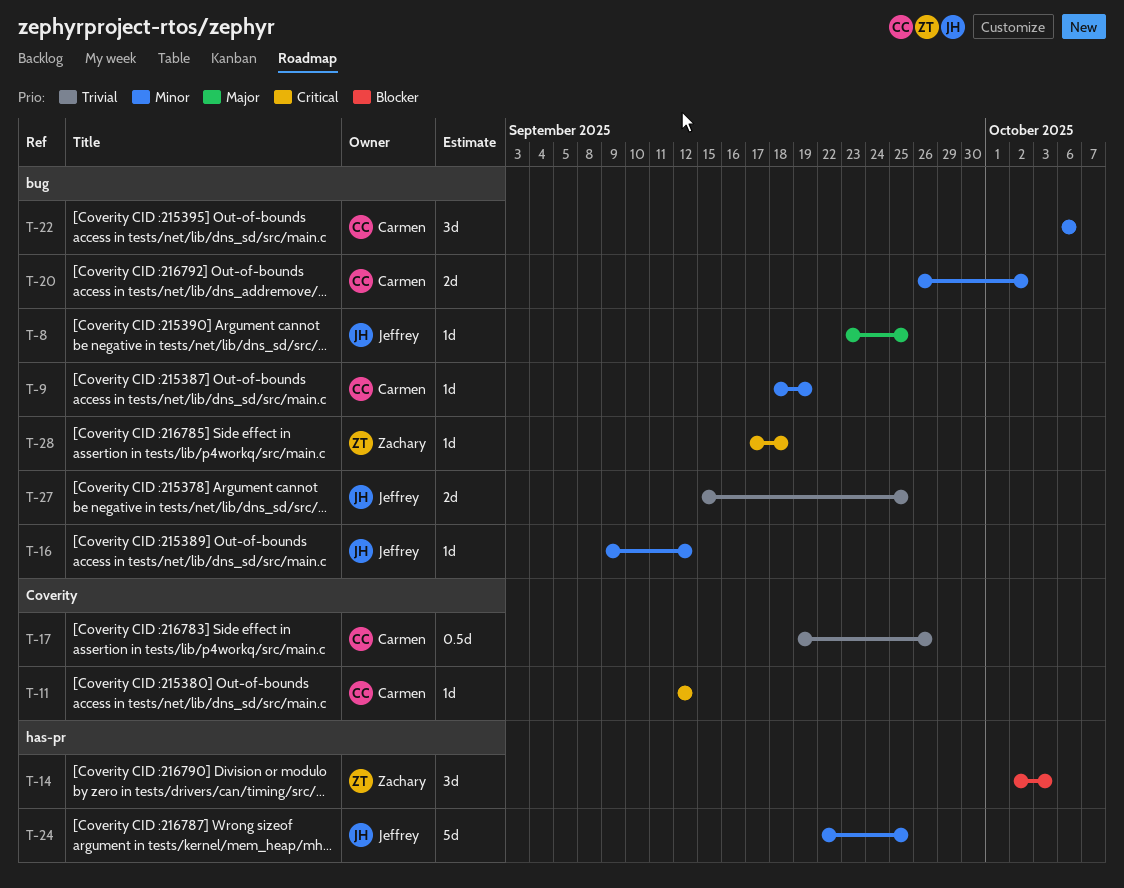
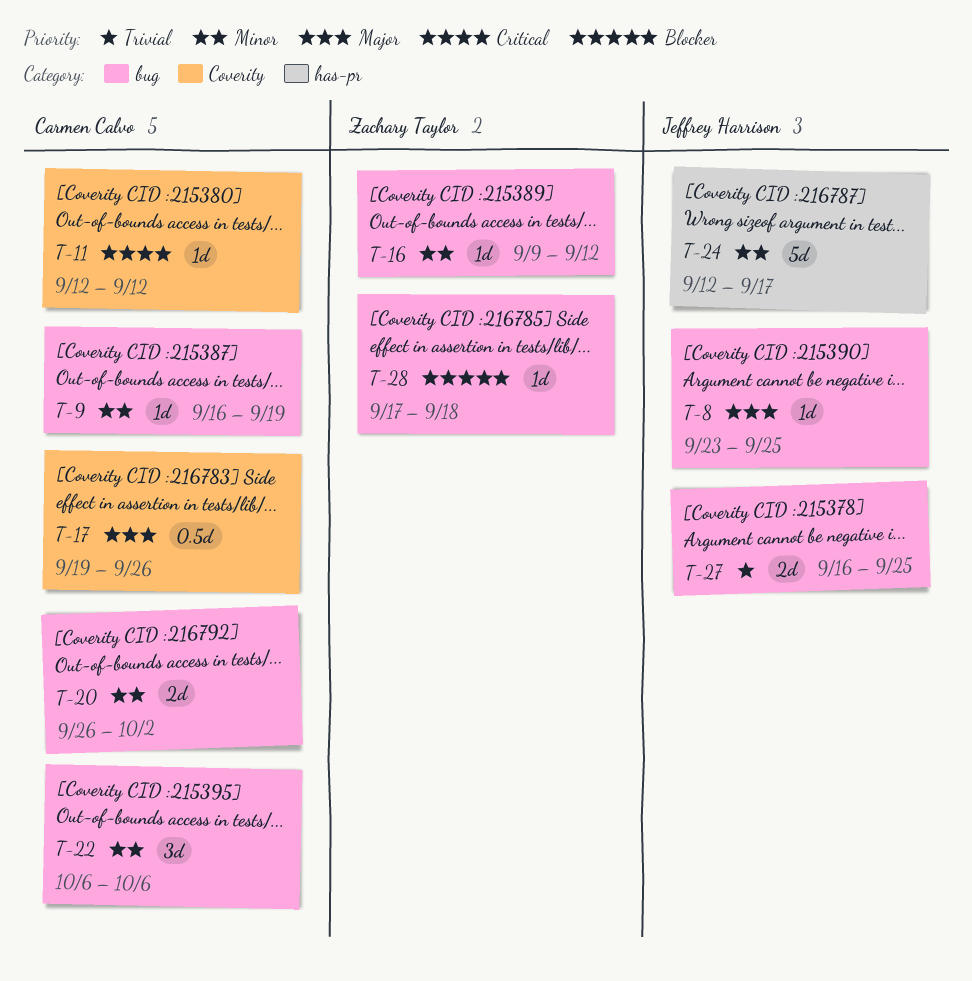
T-9, start: Sep 18 -> Sep 16
T-14: present -> none
T-16, owner: Jeffrey Harrison -> Zachary Taylor
T-17, priority: Trivial -> Major
T-24, start: Sep 22 -> Sep 12
T-24, due: Sep 25 -> Sep 17
T-27, start: Sep 15 -> Sep 16
T-28, priority: Critical -> Blocker

